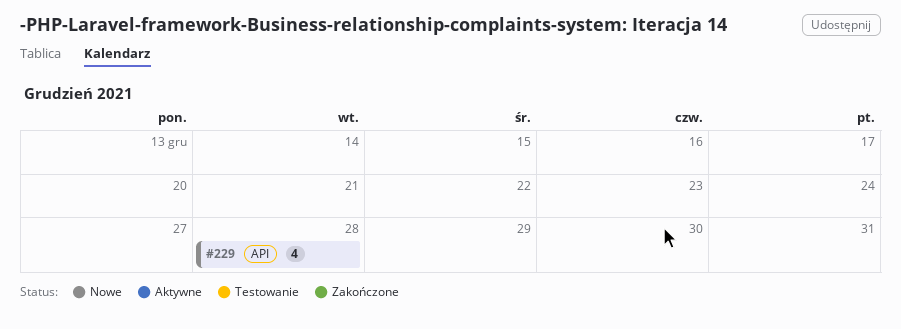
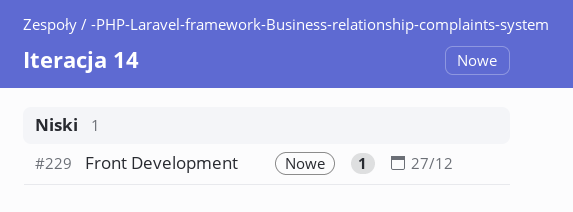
#229, estimate: 4 -> 1
#229, due: Dec 28 -> Dec 27

